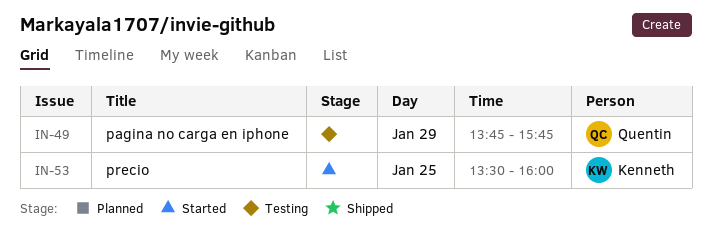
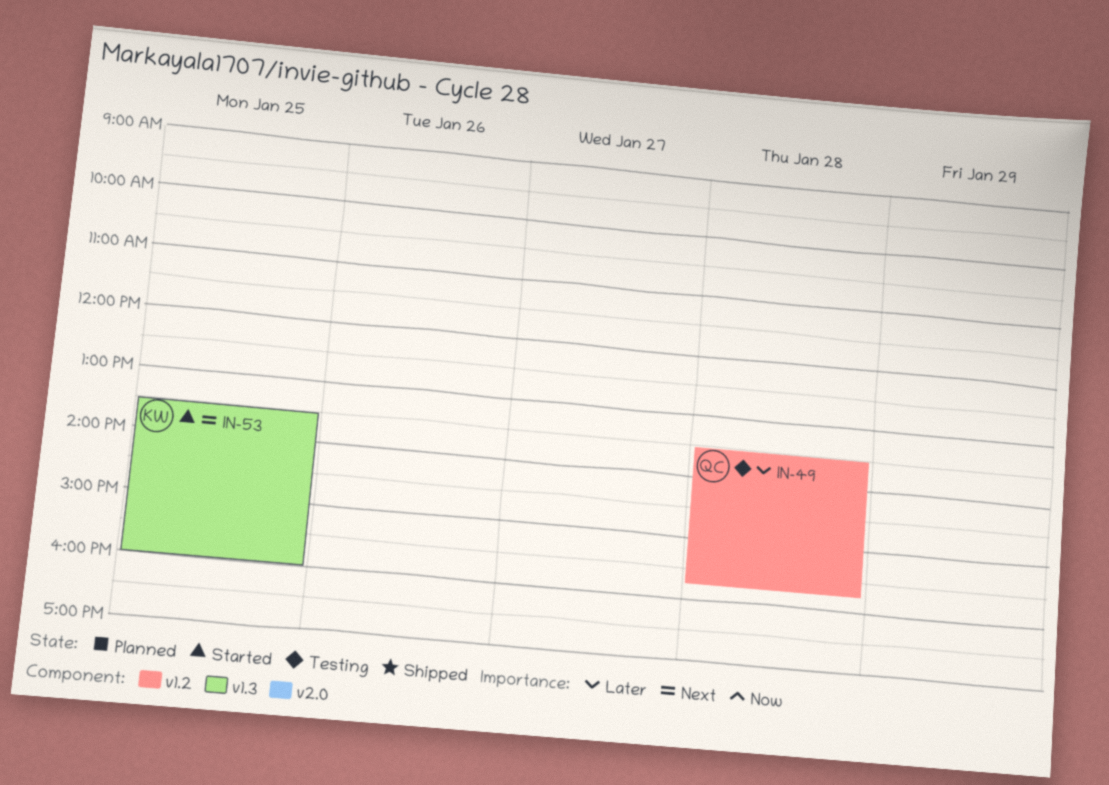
IN-49, day: Jan 29 -> Jan 28
IN-49, begins: 13:45 -> 13:30

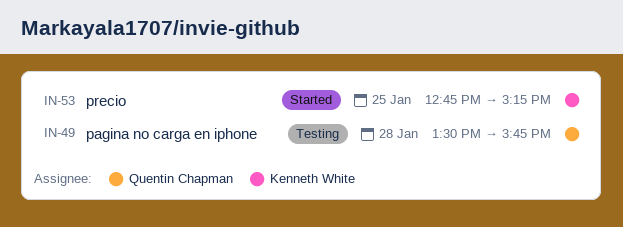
IN-53, begins: 13:30 -> 12:45
IN-53, ends: 16:00 -> 15:15

